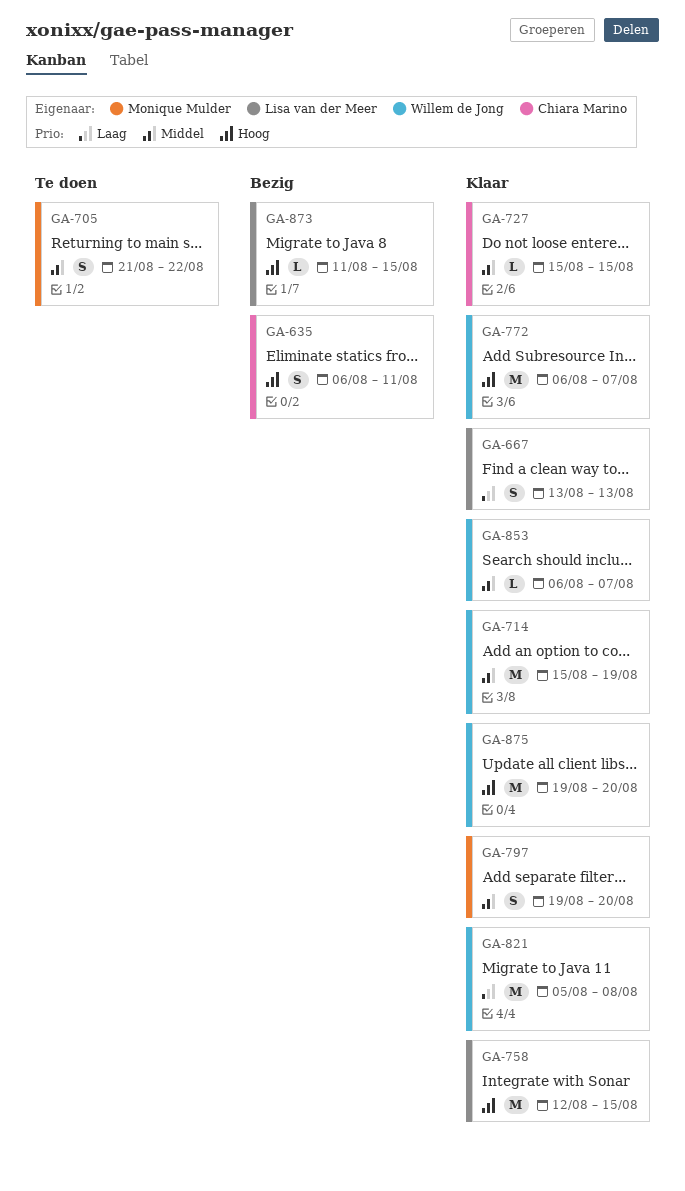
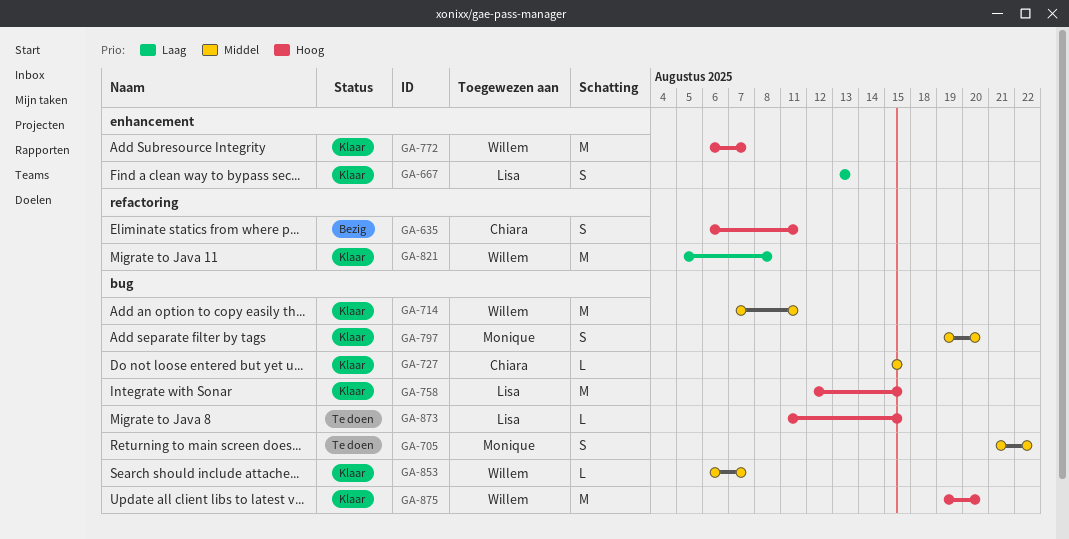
GA-714, start: Aug 15 -> Aug 7
GA-714, due: Aug 19 -> Aug 11
GA-873, status: Bezig -> Te doen

